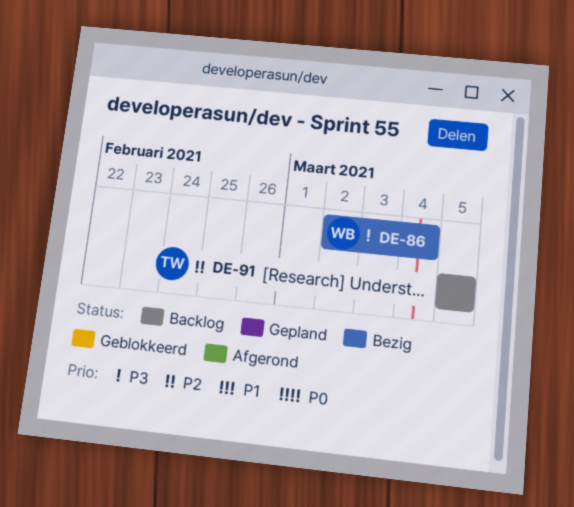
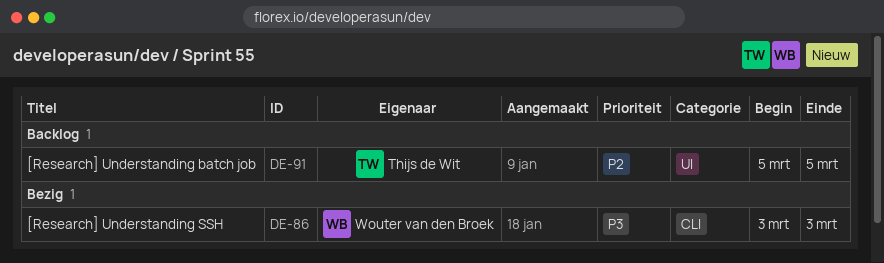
DE-86, start: Mar 2 -> Mar 3
DE-86, due: Mar 4 -> Mar 3

